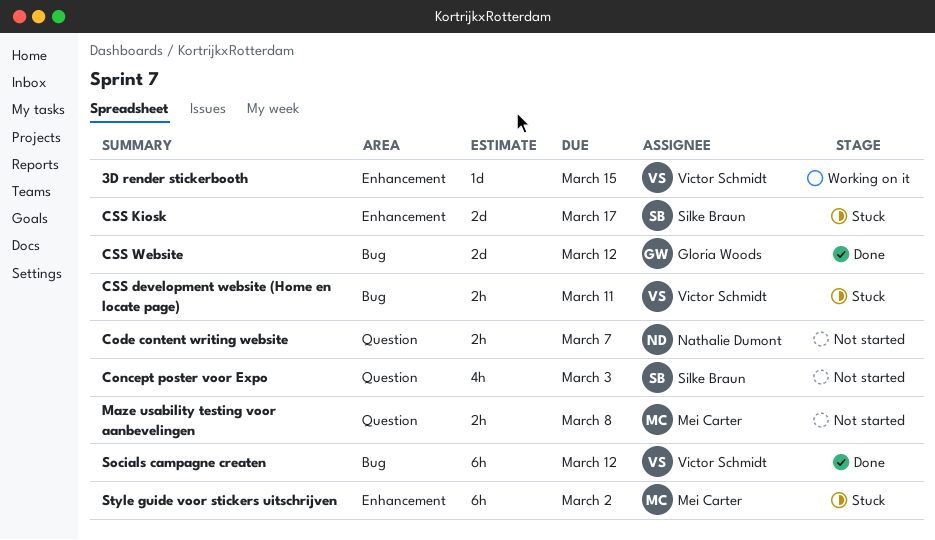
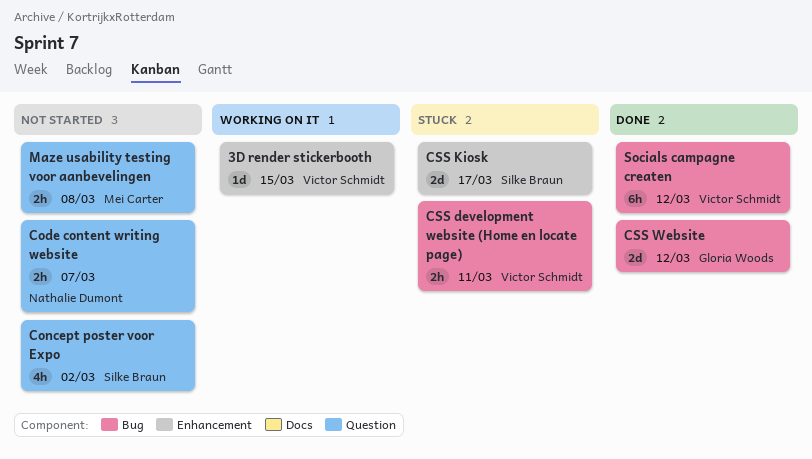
Concept poster voor Expo, due: Mar 3 -> Mar 2
Style guide voor stickers uitschrijven: present -> none

